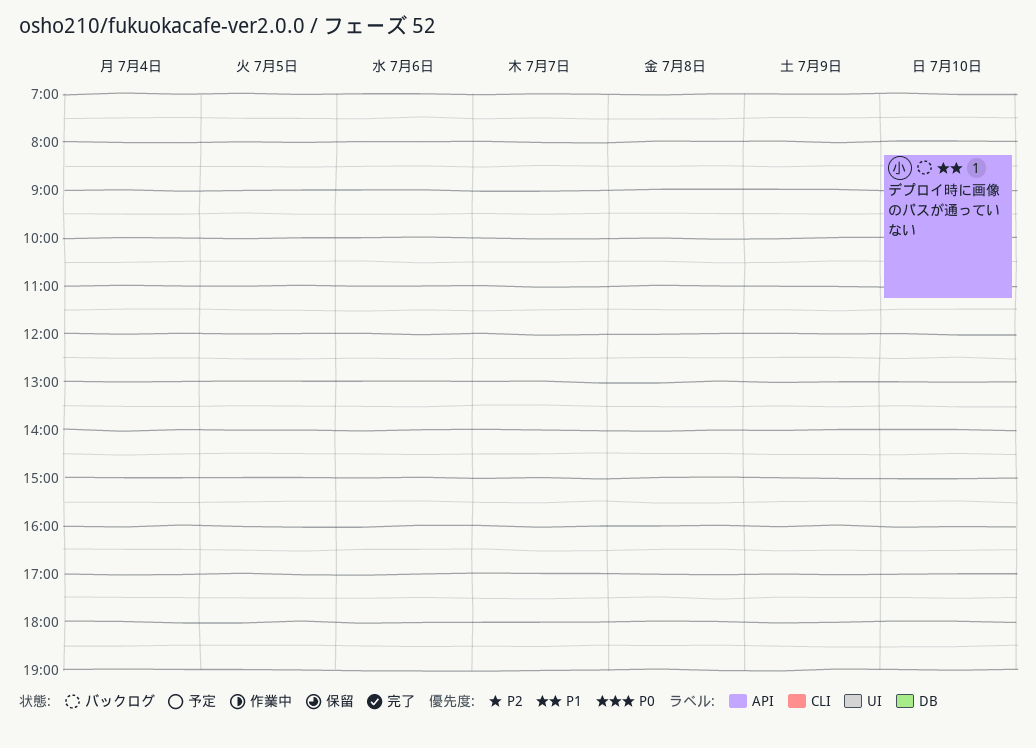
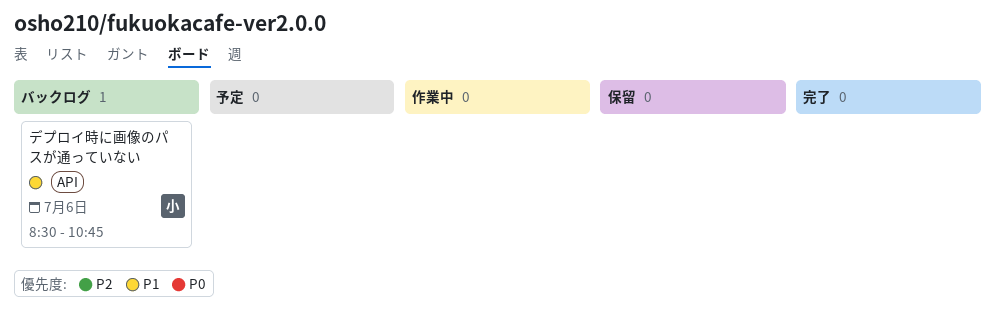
デプロイ時に画像のパスが通っていない, day: Jul 10 -> Jul 6
デプロイ時に画像のパスが通っていない, begins: 08:15 -> 08:30
デプロイ時に画像のパスが通っていない, ends: 11:15 -> 10:45

